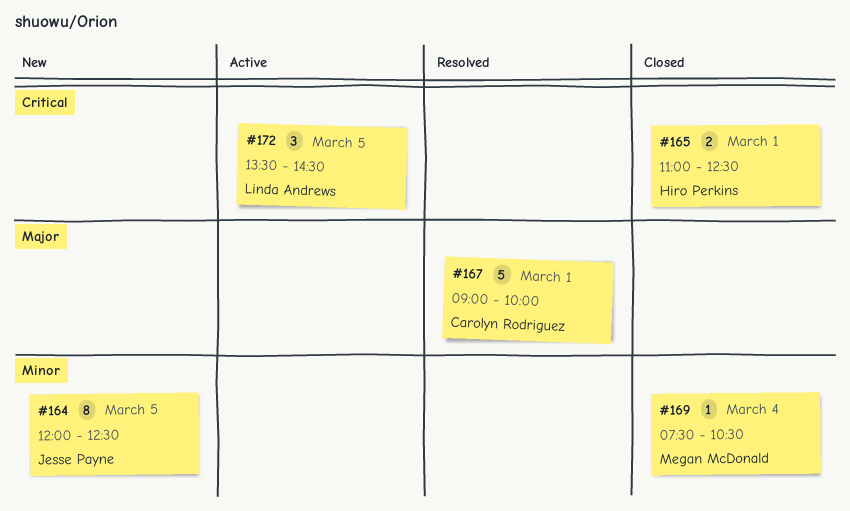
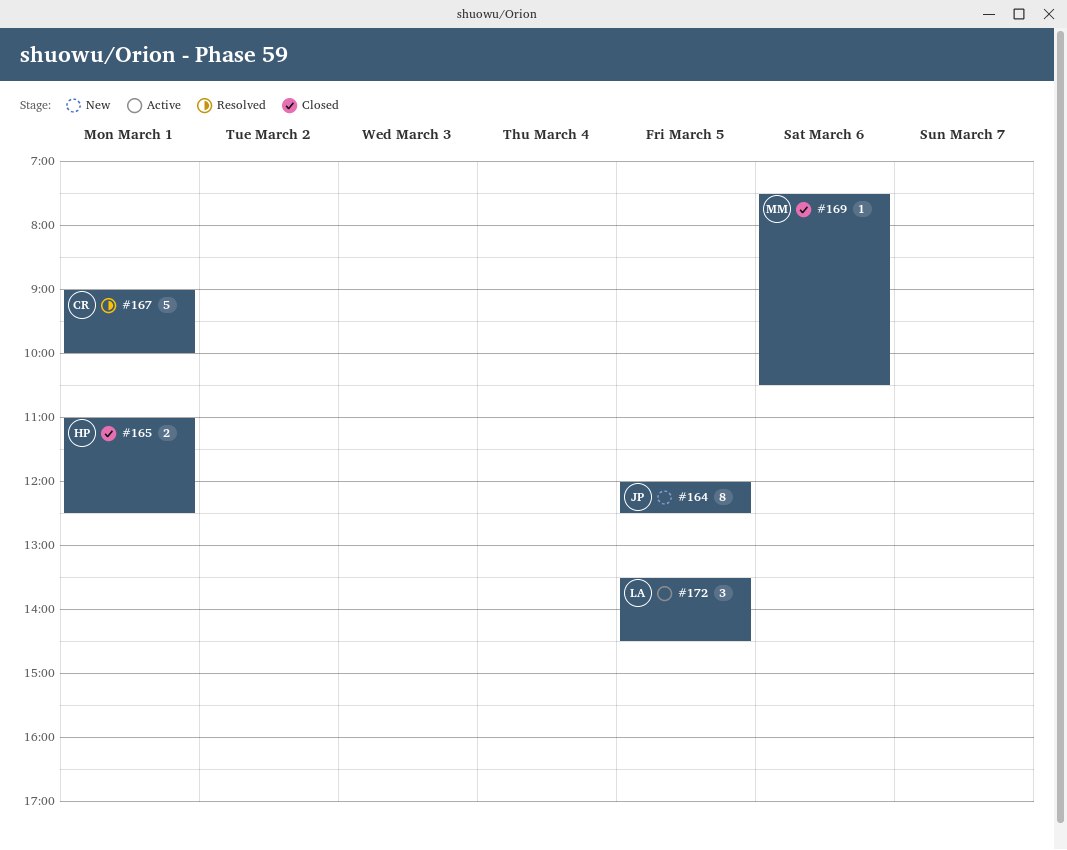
#169, day: Mar 4 -> Mar 6

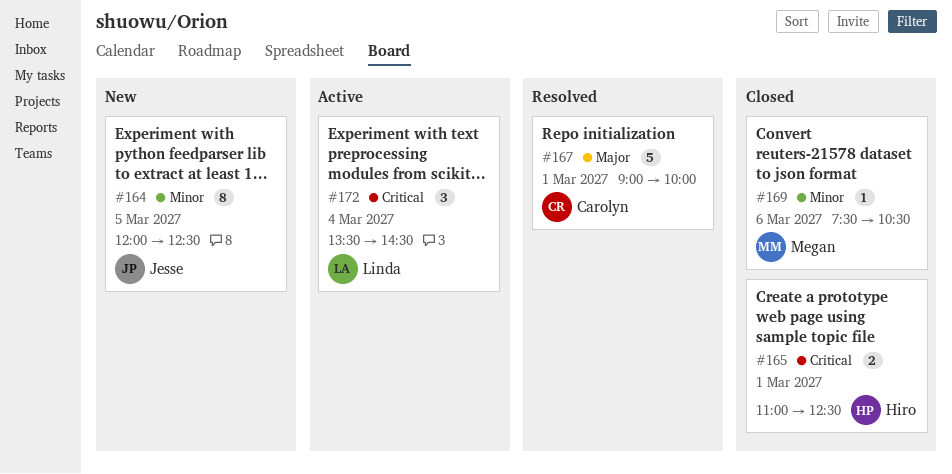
#172, day: Mar 5 -> Mar 4

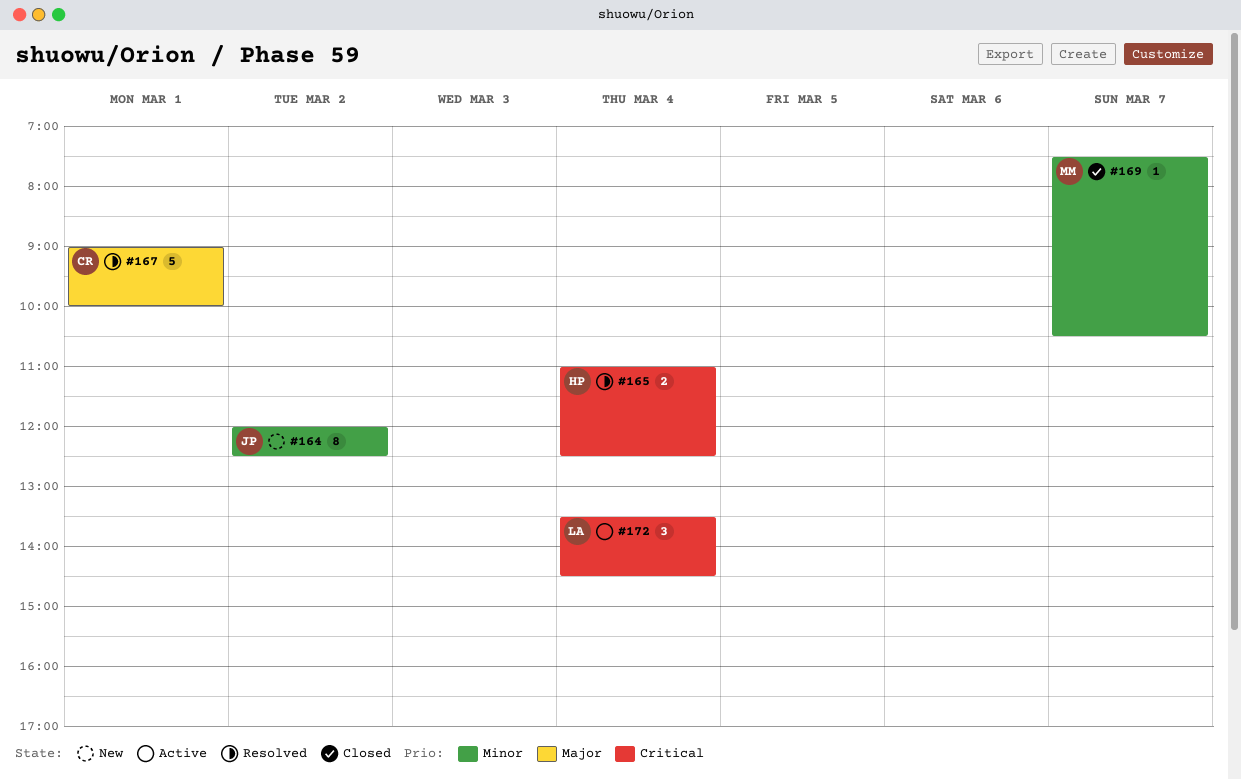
#164, day: Mar 5 -> Mar 2
#165, status: Closed -> Resolved
#165, day: Mar 1 -> Mar 4
#169, day: Mar 6 -> Mar 7

